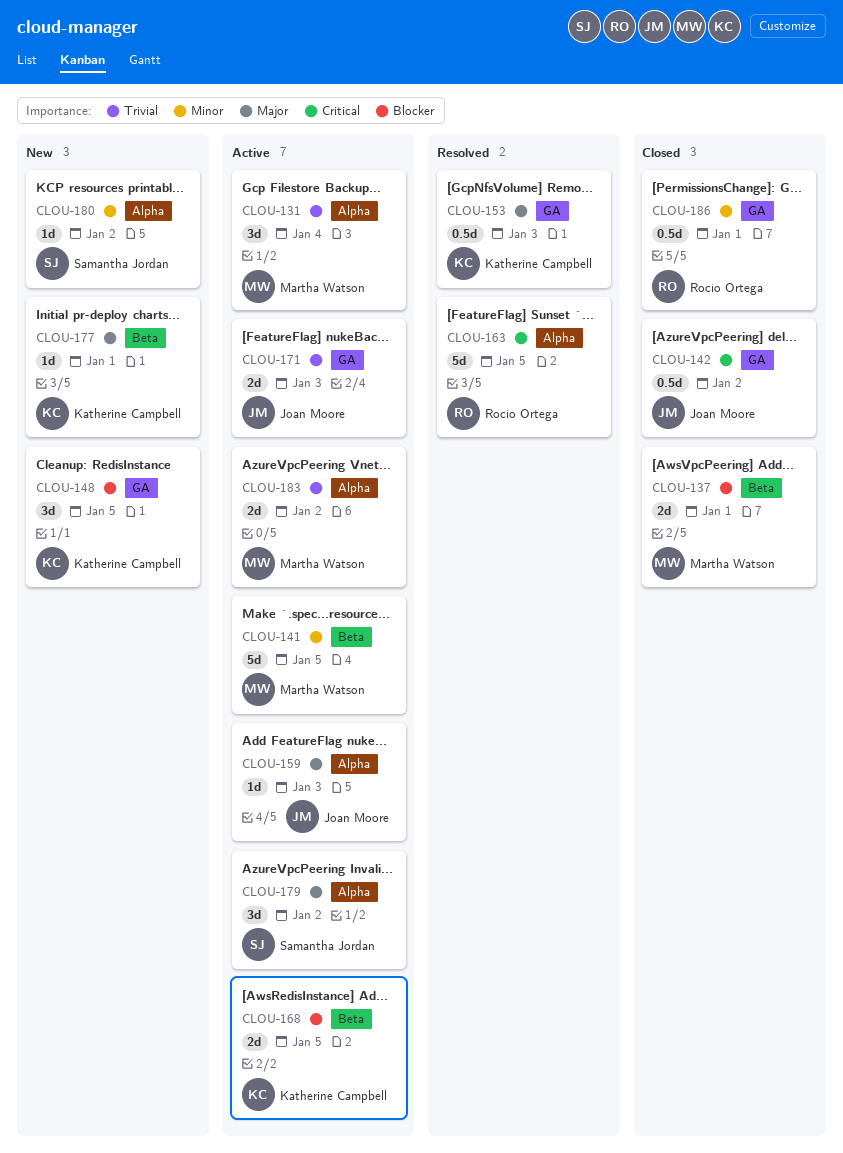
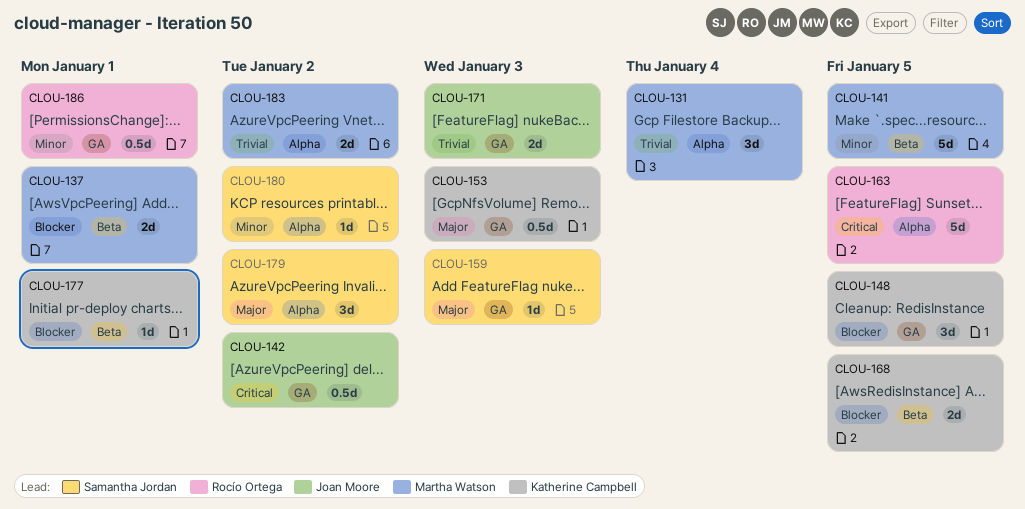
CLOU-159, owner: Joan Moore -> Samantha Jordan
CLOU-159, label: Alpha -> GA
CLOU-177, priority: Major -> Blocker

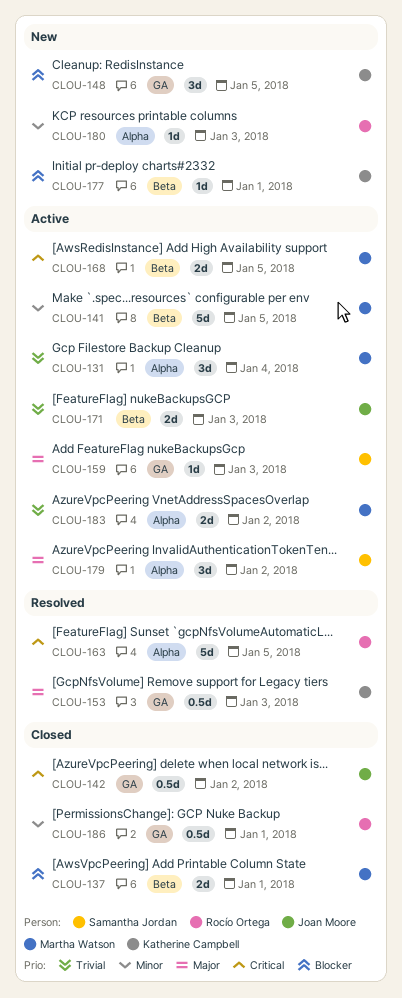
CLOU-168, owner: Katherine Campbell -> Martha Watson
CLOU-168, priority: Blocker -> Critical
CLOU-171, label: GA -> Beta
CLOU-180, owner: Samantha Jordan -> Rocío Ortega
CLOU-180, due: Jan 2 -> Jan 3

